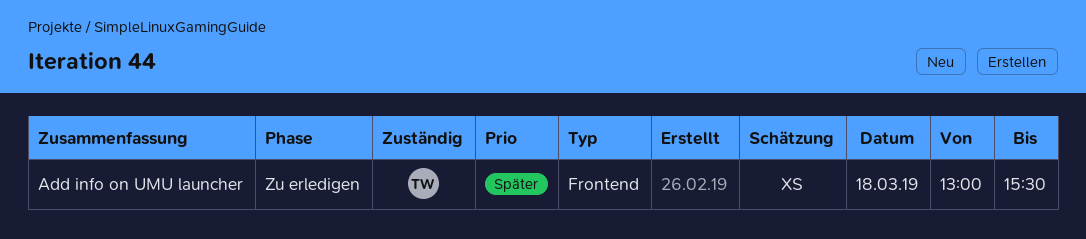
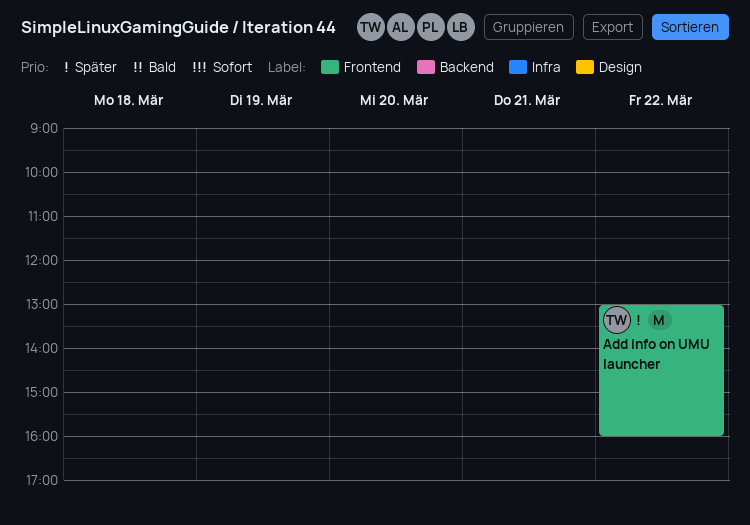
Add info on UMU launcher, estimate: XS -> M
Add info on UMU launcher, day: Mar 18 -> Mar 22
Add info on UMU launcher, ends: 15:30 -> 16:00

